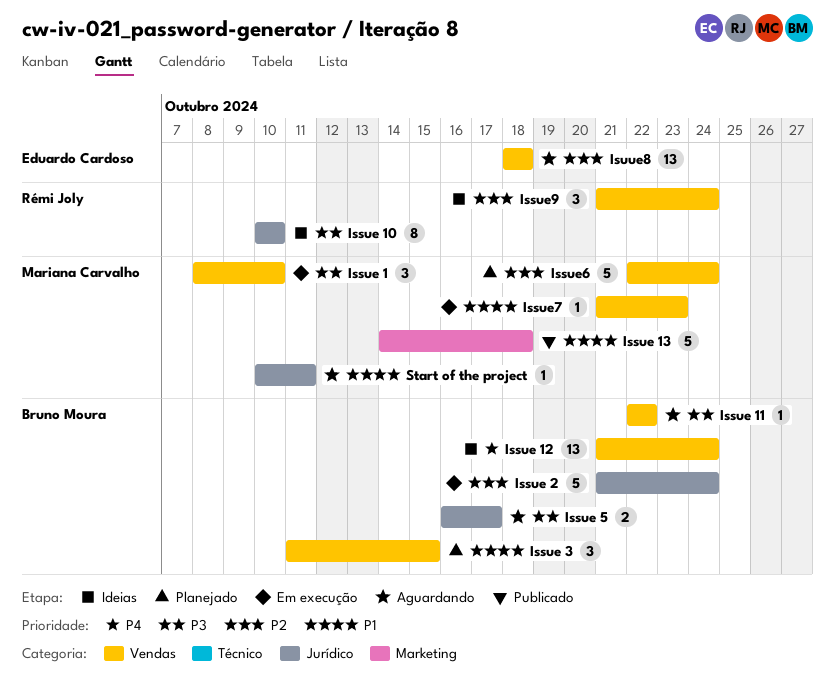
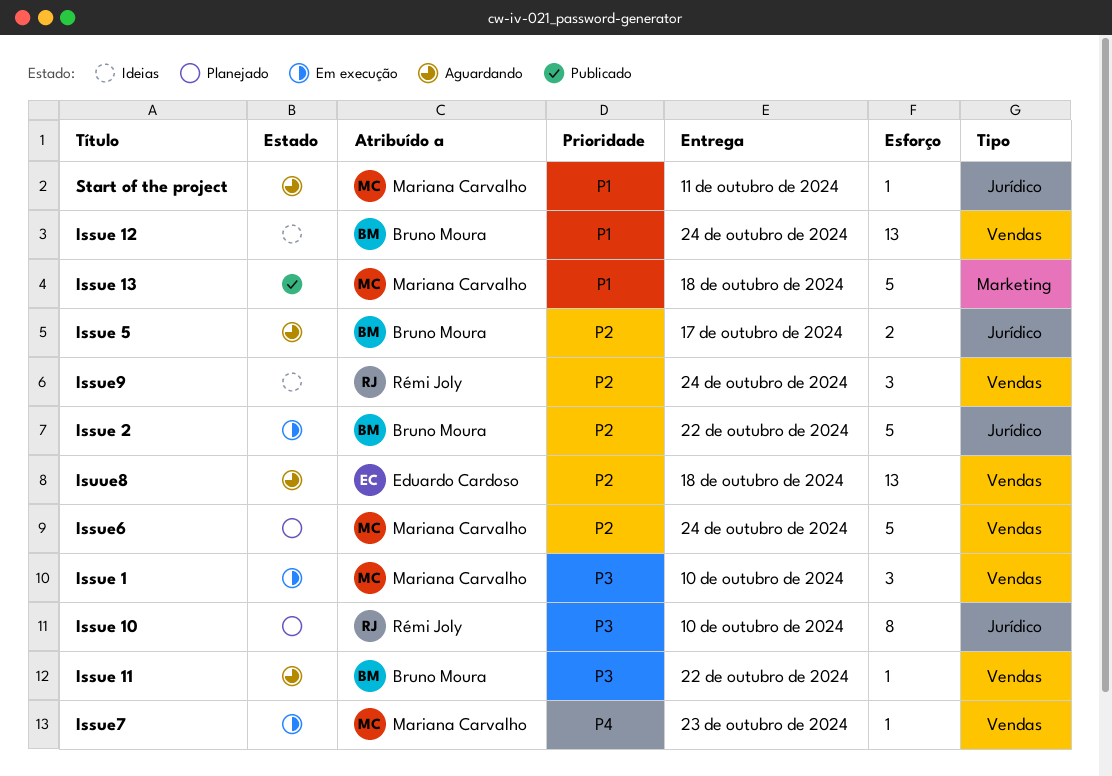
Issue 10, status: Ideias -> Planejado
Issue 12, priority: P4 -> P1
Issue 2, due: Oct 24 -> Oct 22
Issue 3: present -> none
Issue 5, priority: P3 -> P2
Issue7, priority: P1 -> P4

